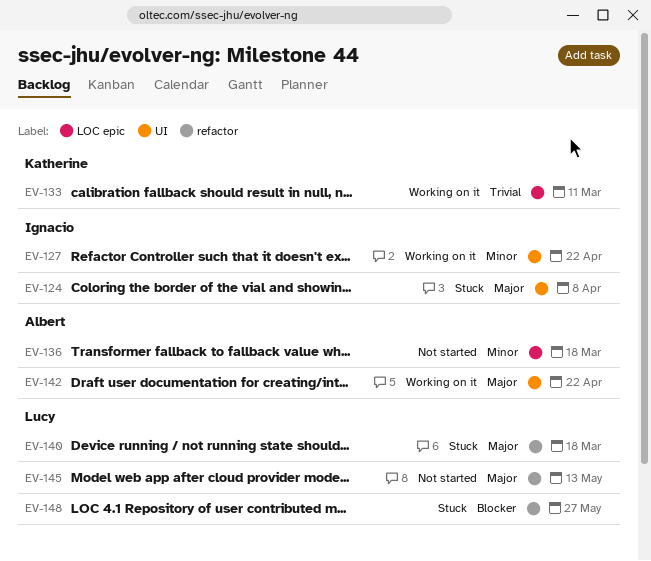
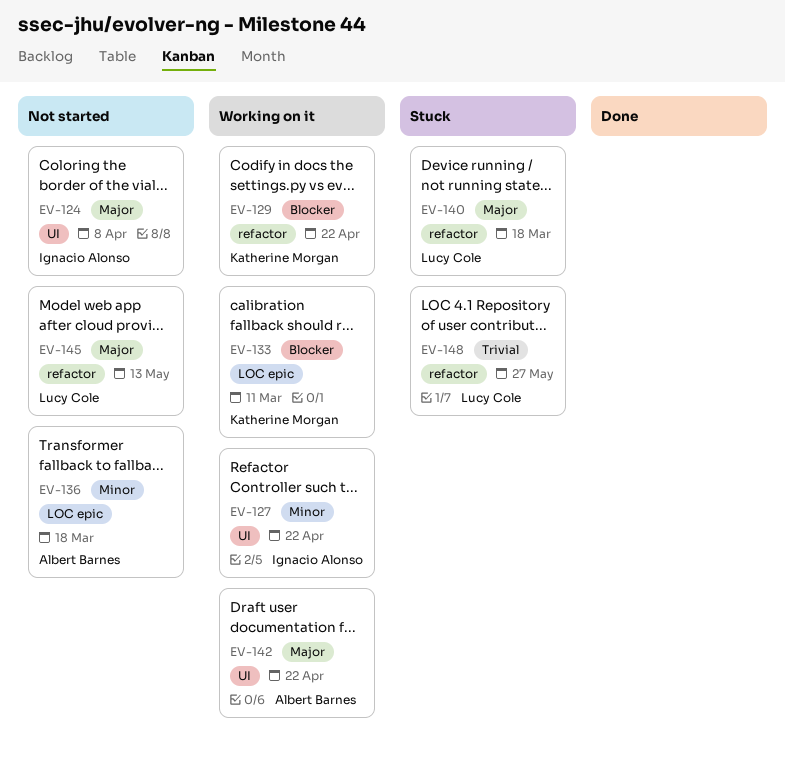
EV-124, status: Stuck -> Not started
EV-129: none -> present
EV-133, priority: Trivial -> Blocker
EV-148, priority: Blocker -> Trivial

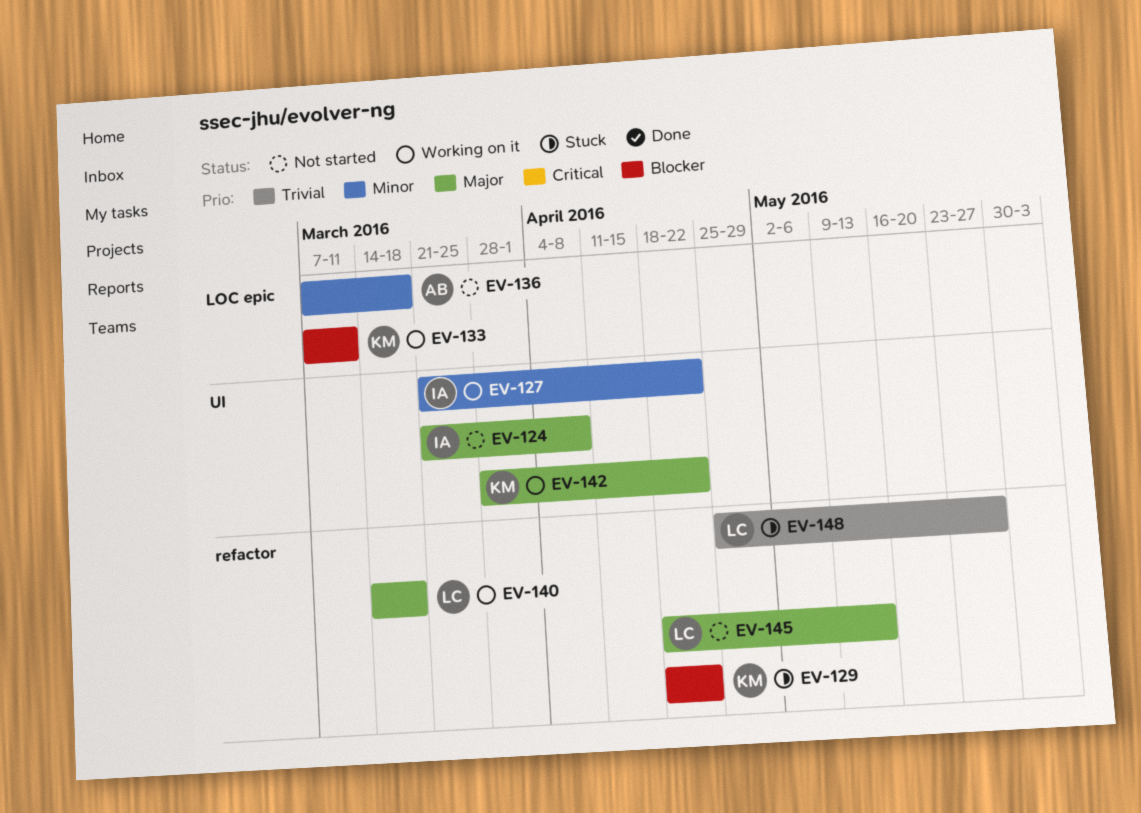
EV-129, status: Working on it -> Stuck
EV-140, status: Stuck -> Working on it
EV-142, owner: Albert Barnes -> Katherine Morgan

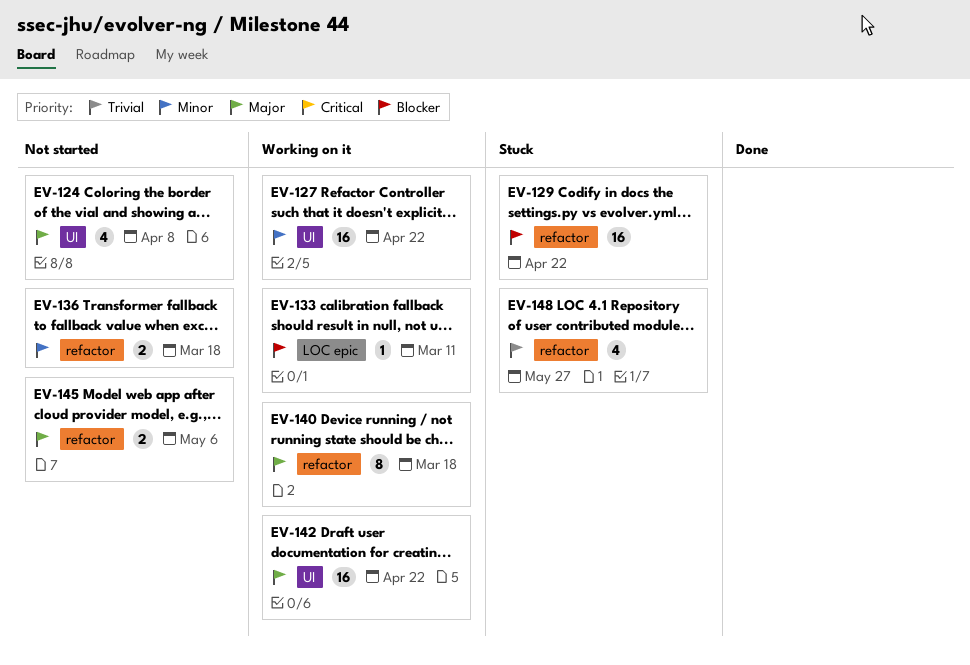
EV-136, label: LOC epic -> refactor
EV-145, due: May 13 -> May 6

